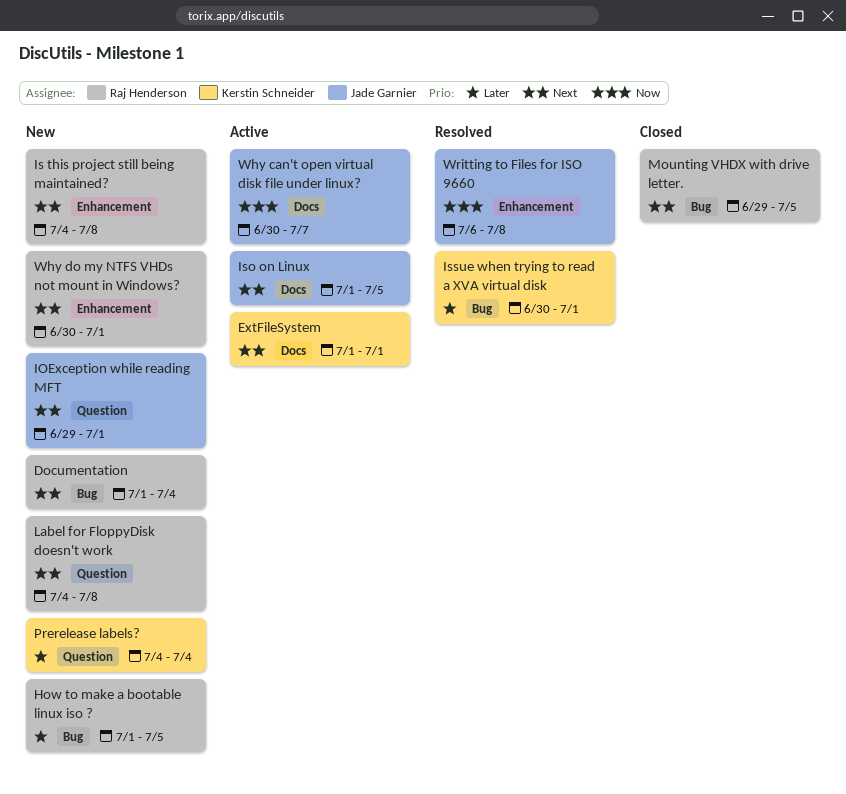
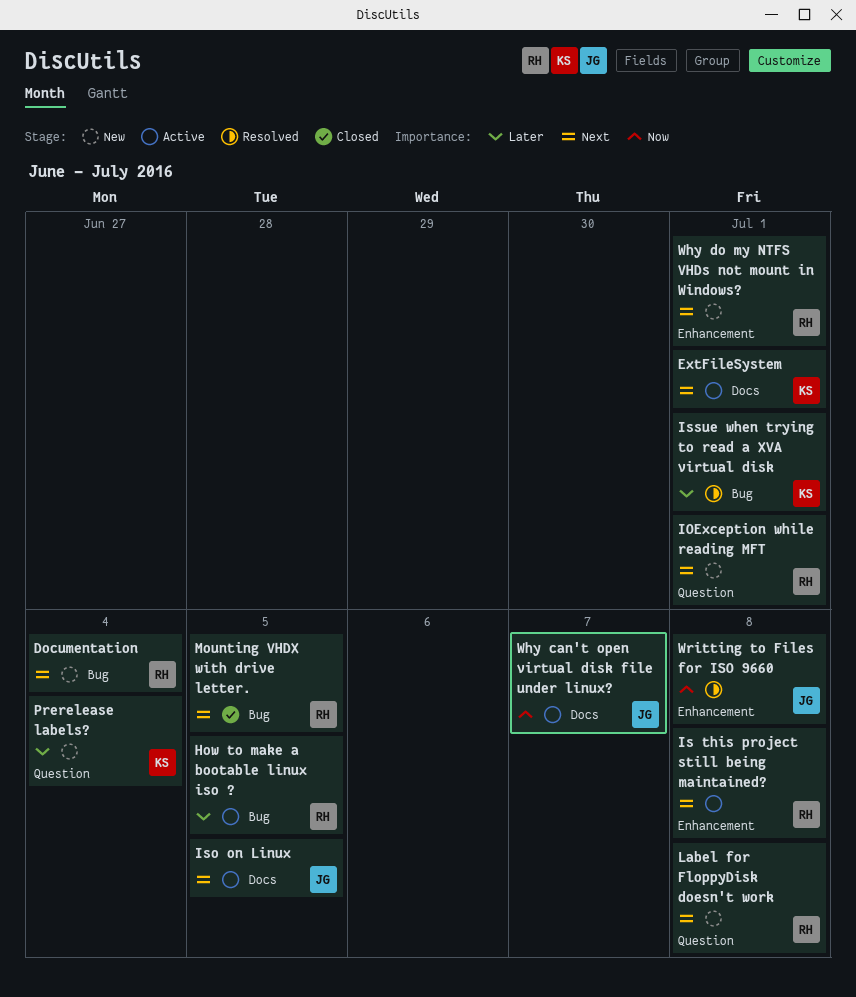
How to make a bootable linux iso ?, status: New -> Active
IOException while reading MFT, owner: Jade Garnier -> Raj Henderson
Is this project still being maintained?, status: New -> Active

